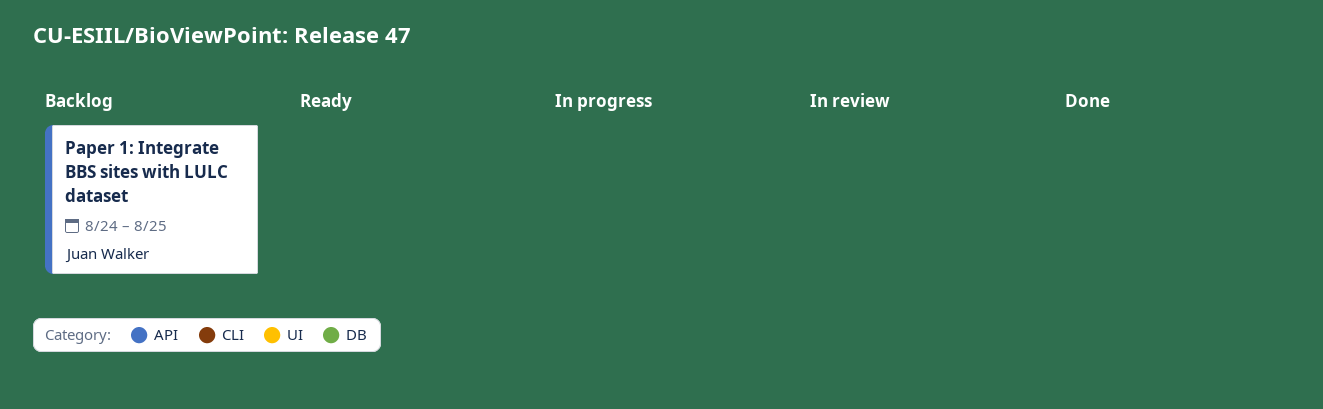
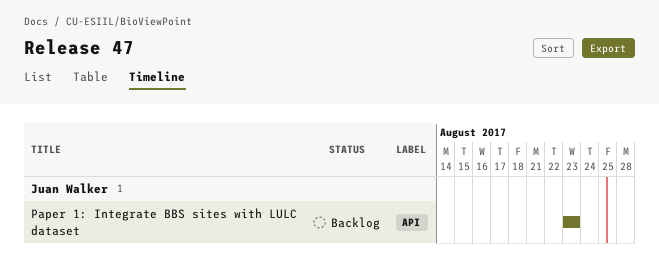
Paper 1: Integrate BBS sites with LULC dataset, start: Aug 24 -> Aug 23
Paper 1: Integrate BBS sites with LULC dataset, due: Aug 25 -> Aug 23

